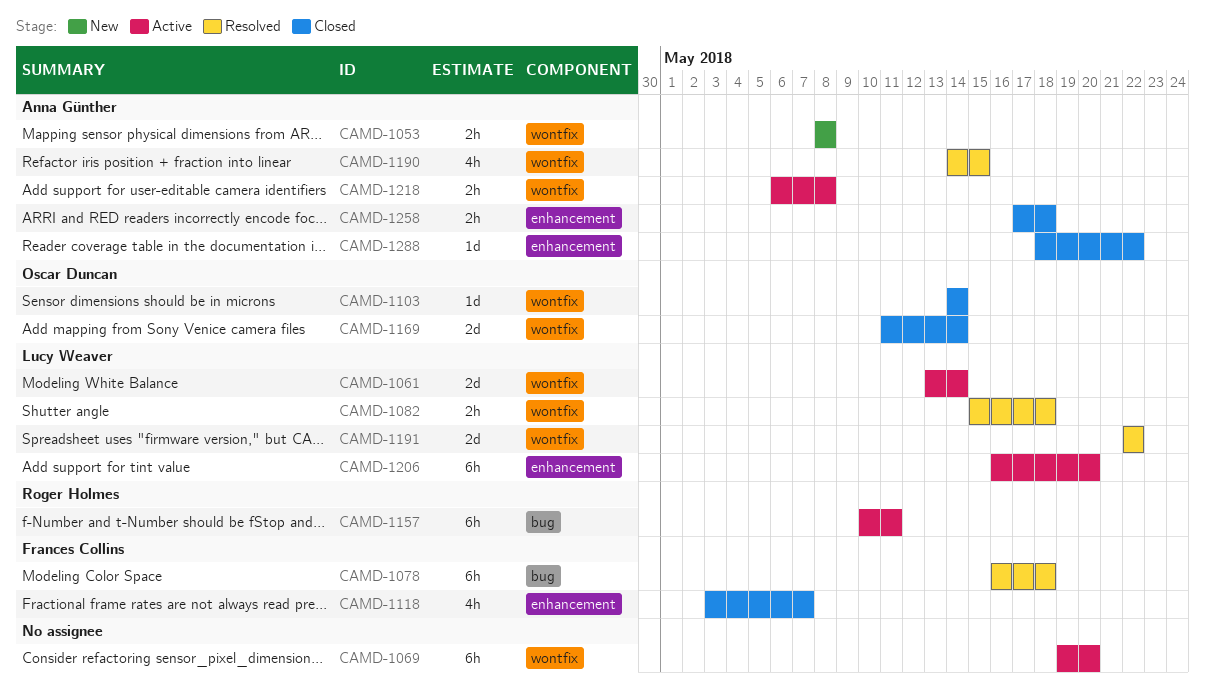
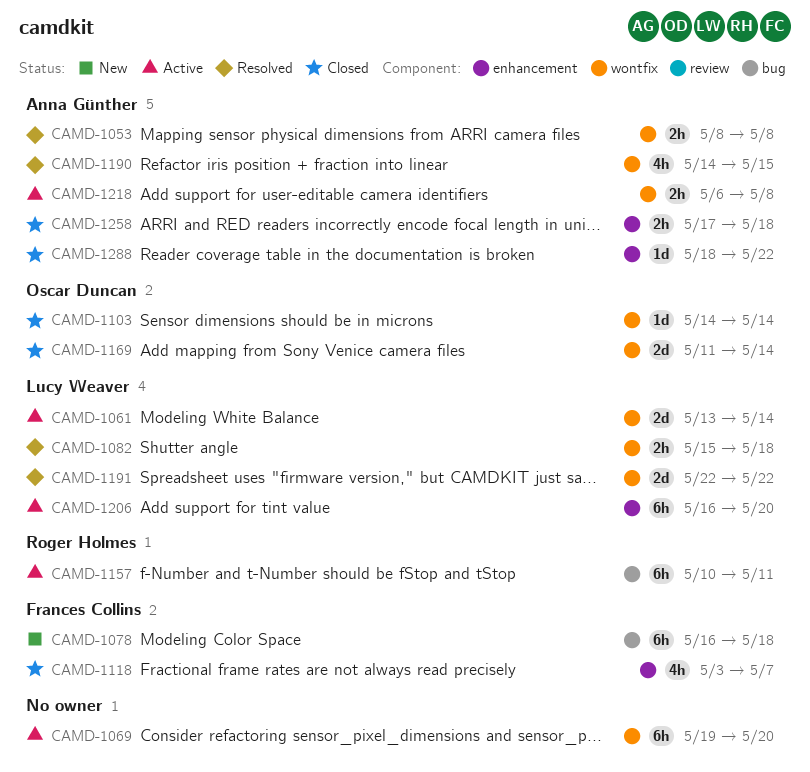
CAMD-1053, status: New -> Resolved
CAMD-1078, status: Resolved -> New

